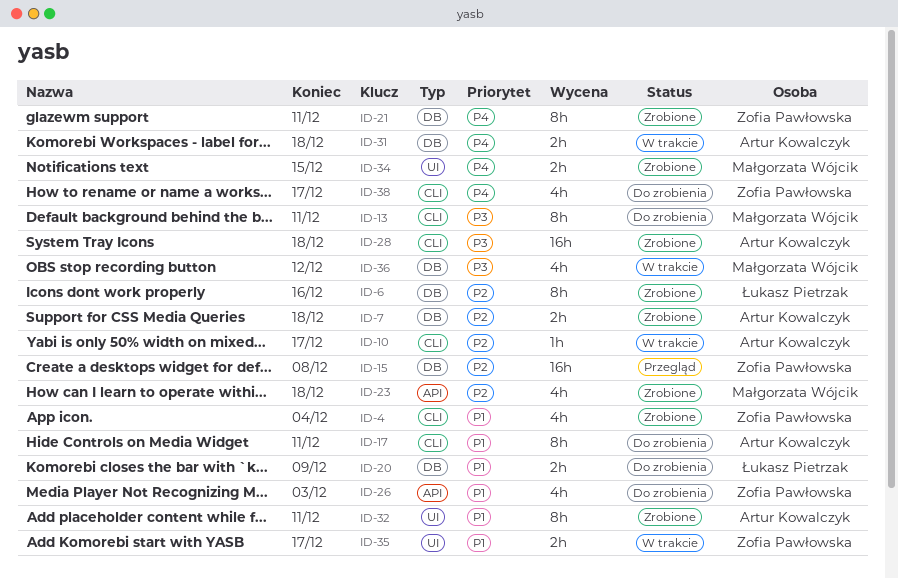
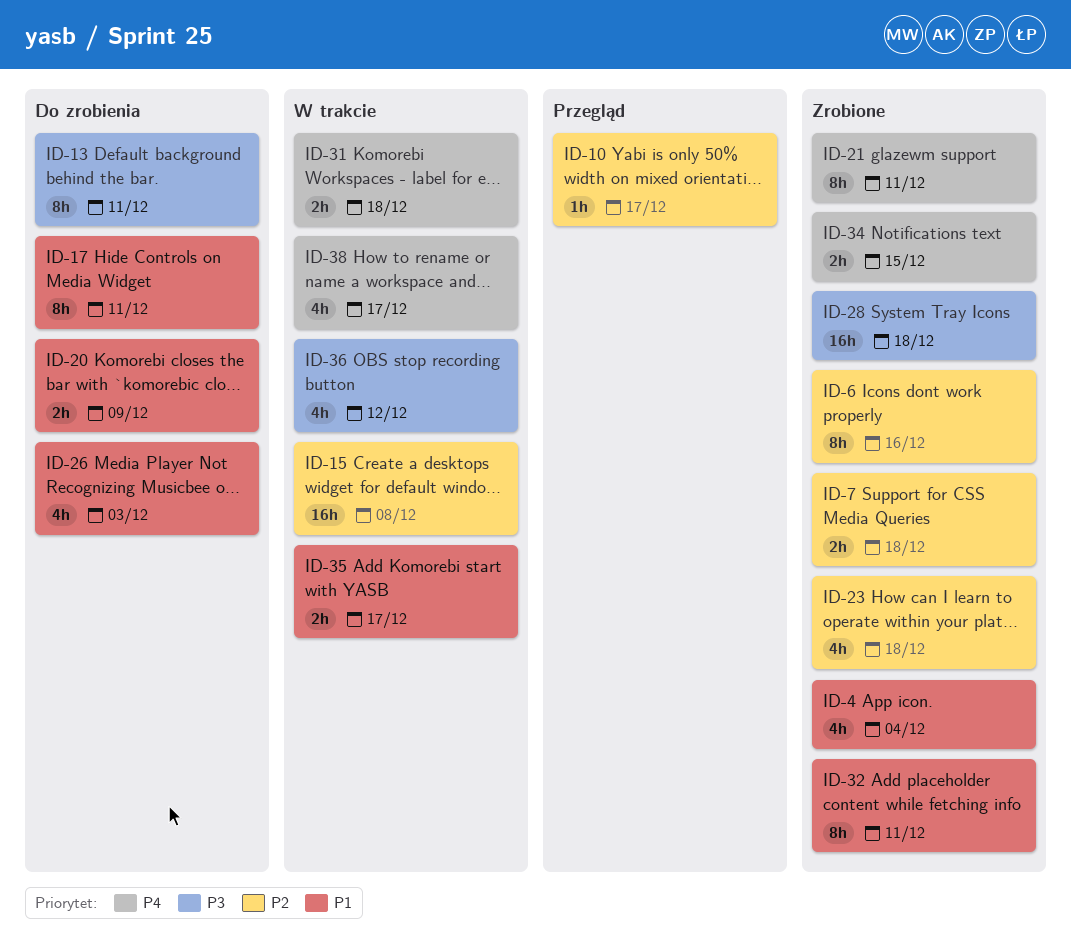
ID-10, status: W trakcie -> Przegląd
ID-15, status: Przegląd -> W trakcie
ID-38, status: Do zrobienia -> W trakcie

